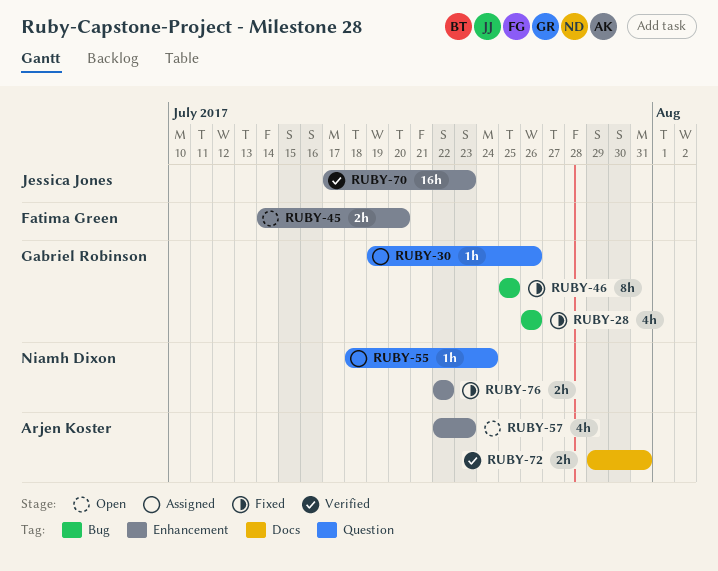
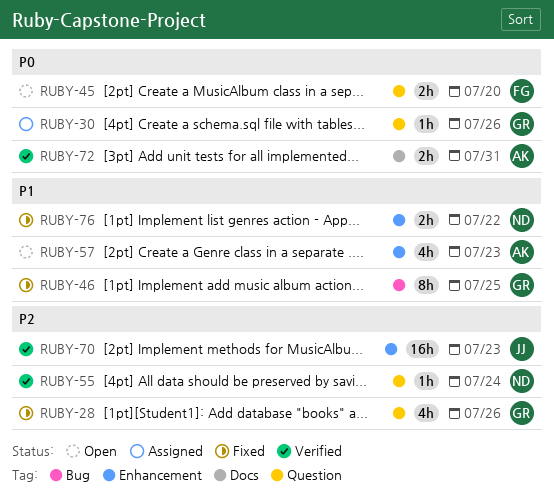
RUBY-28, label: Bug -> Question
RUBY-45, label: Enhancement -> Question
RUBY-55, status: Assigned -> Verified

